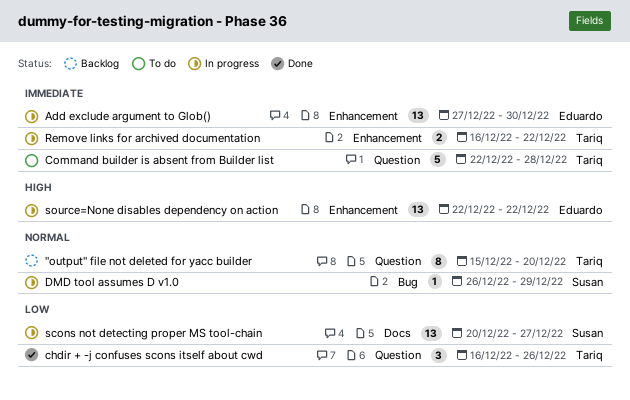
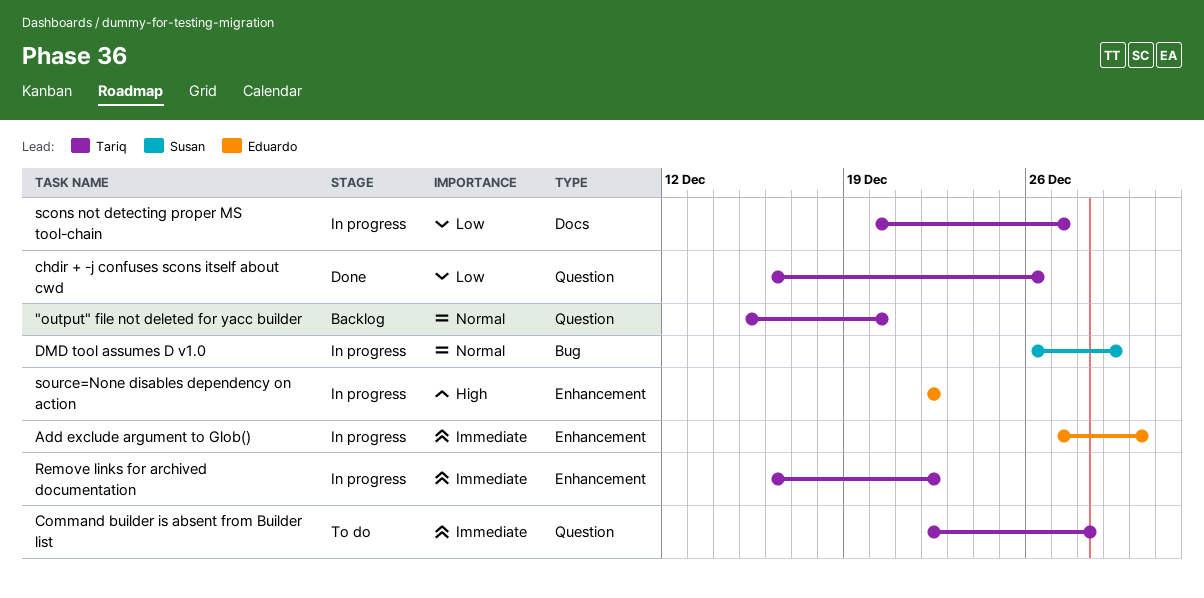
scons not detecting proper MS tool-chain, owner: Susan -> Tariq

